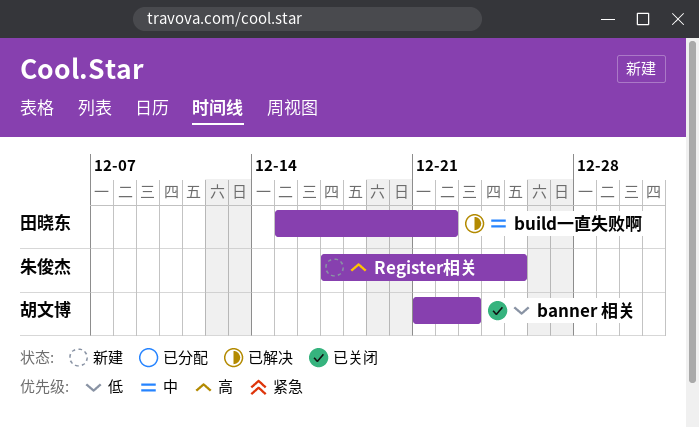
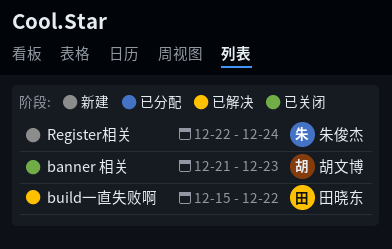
Register相关, start: Dec 17 -> Dec 22
Register相关, due: Dec 25 -> Dec 24

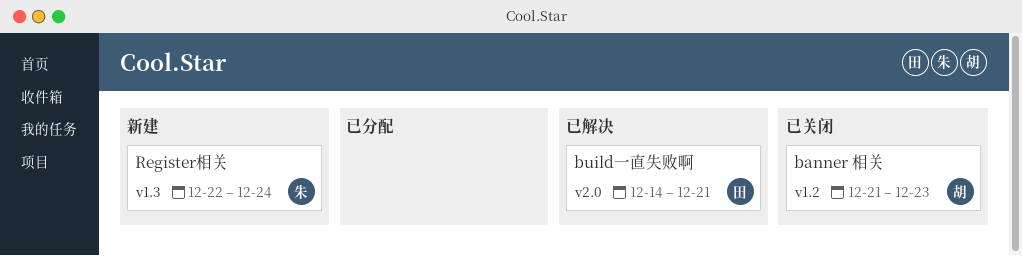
build一直失败啊, start: Dec 15 -> Dec 14
build一直失败啊, due: Dec 22 -> Dec 21

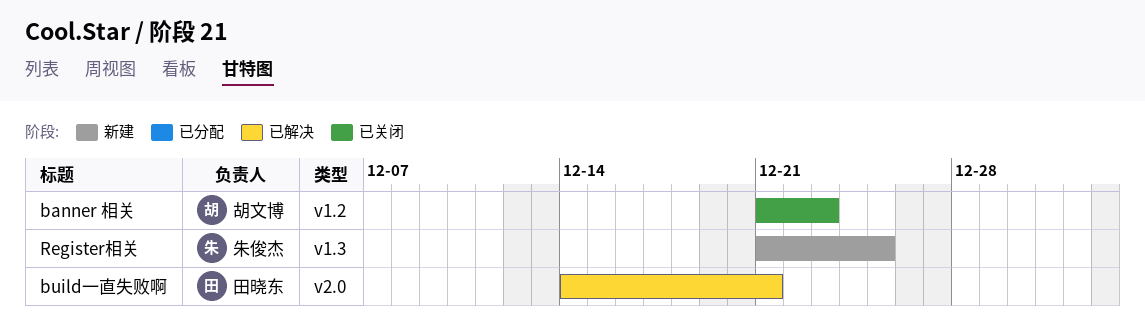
Register相关, start: Dec 22 -> Dec 21
Register相关, due: Dec 24 -> Dec 25

